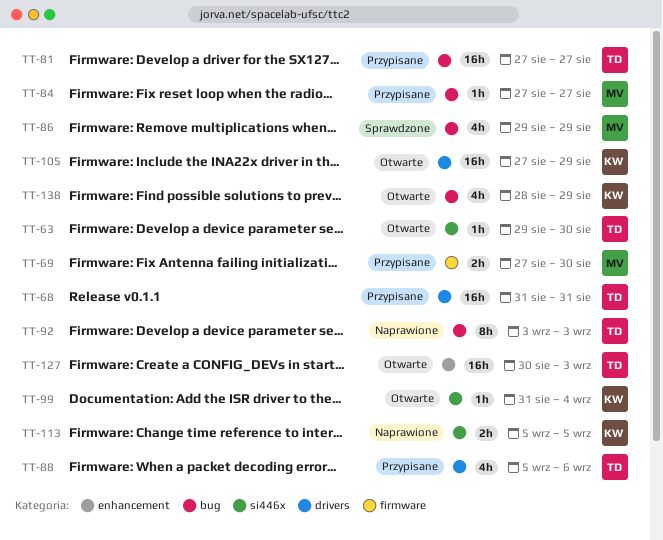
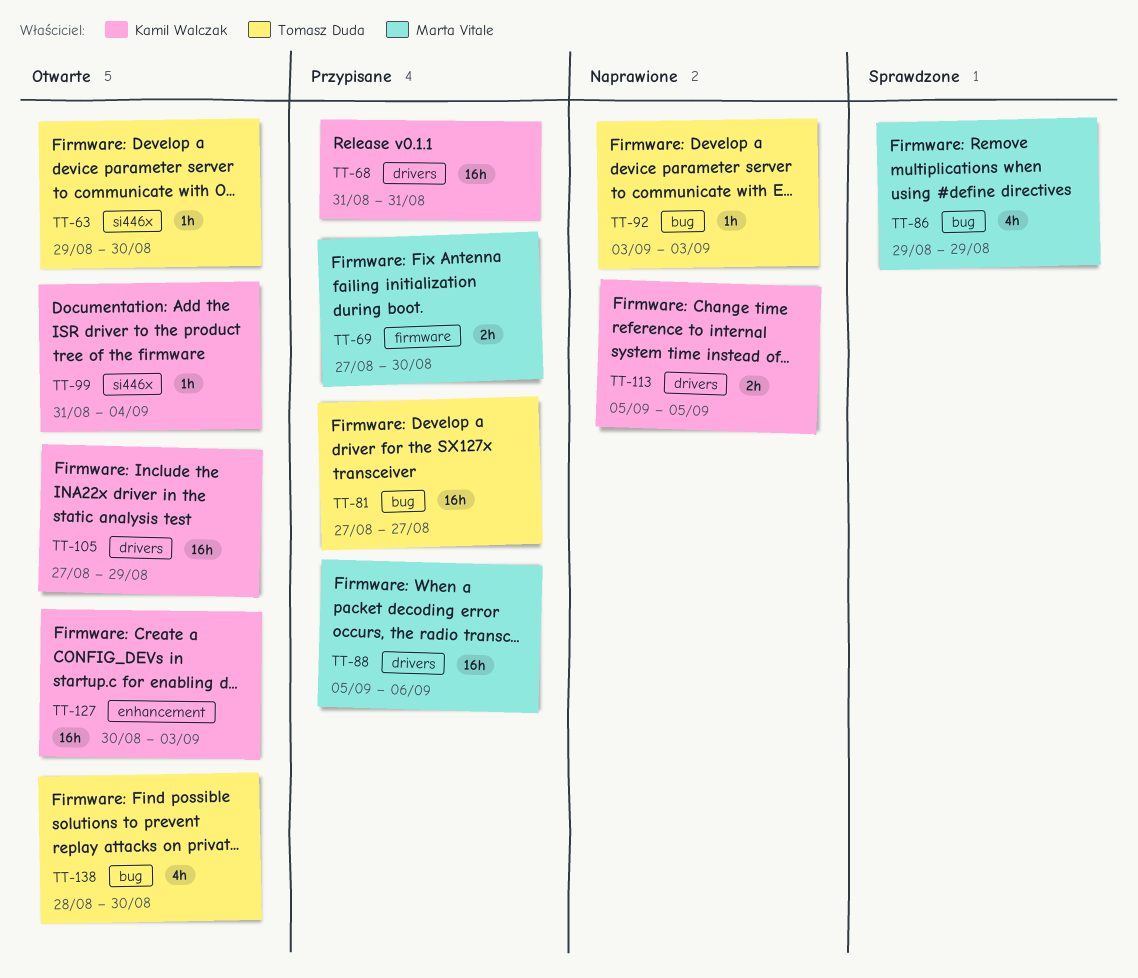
TT-68, owner: Tomasz Duda -> Kamil Walczak
TT-84: present -> none
TT-88, owner: Tomasz Duda -> Marta Vitale
TT-88, estimate: 4h -> 16h
TT-92, estimate: 8h -> 1h
TT-113, label: si446x -> drivers
TT-127, owner: Tomasz Duda -> Kamil Walczak
TT-138, owner: Kamil Walczak -> Tomasz Duda
TT-138, due: Aug 29 -> Aug 30

